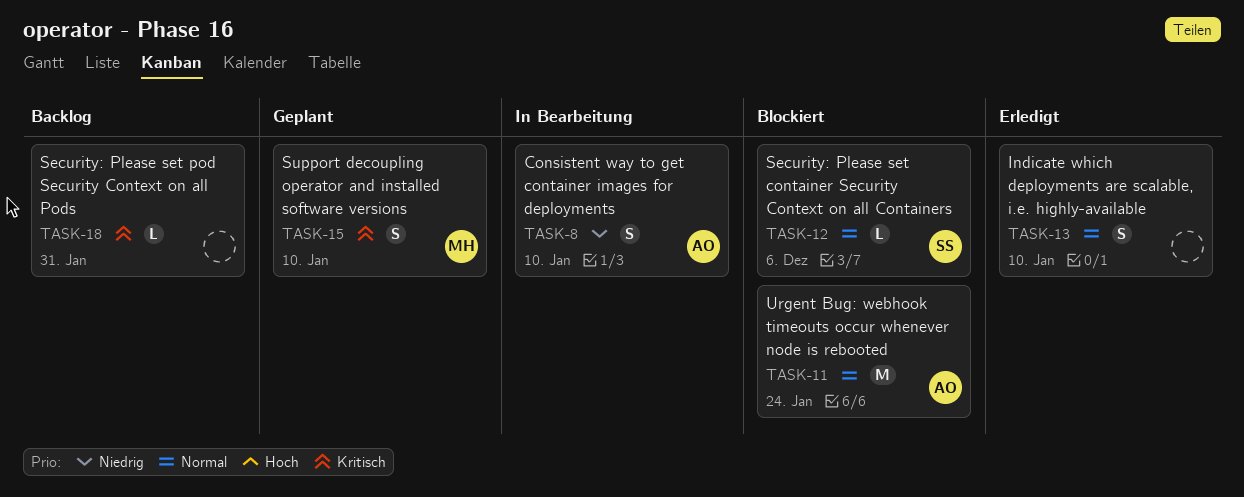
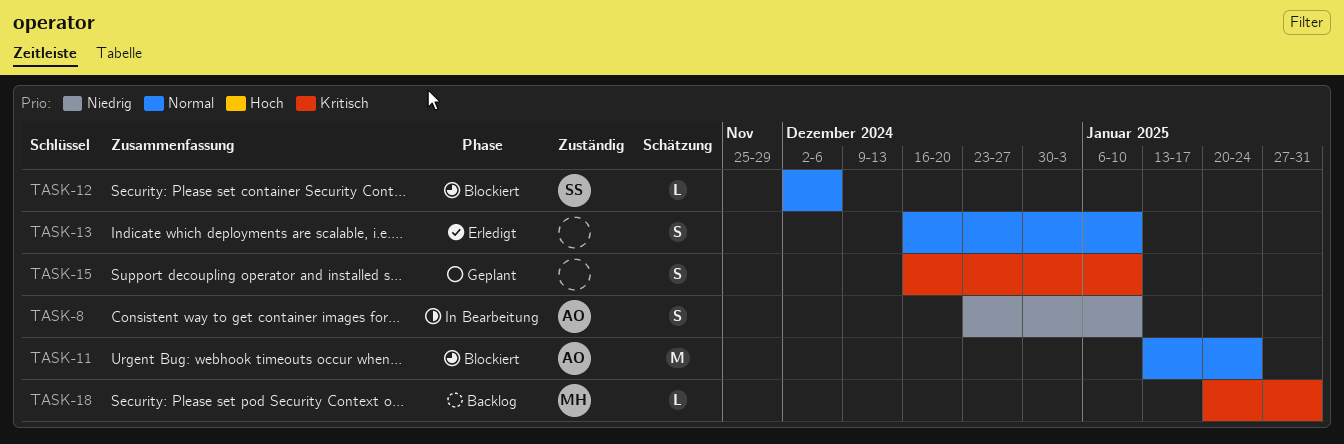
TASK-15, owner: MH -> none
TASK-18, owner: none -> MH

